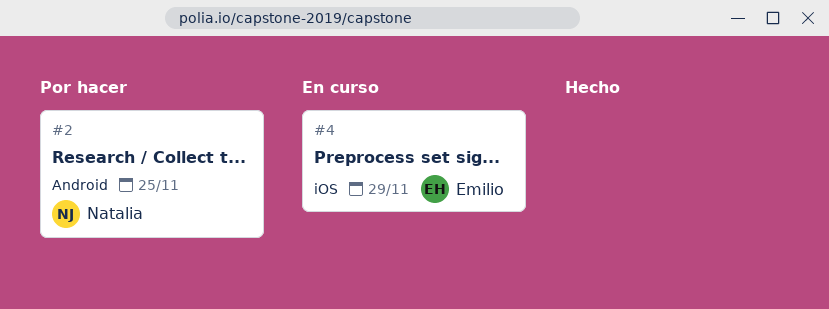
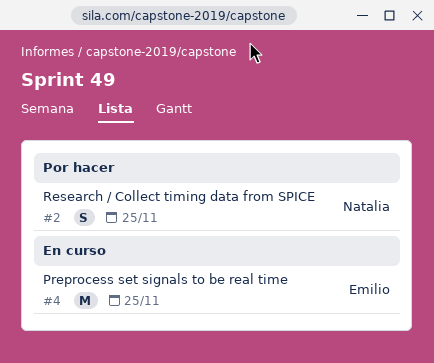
#4, due: Nov 29 -> Nov 25

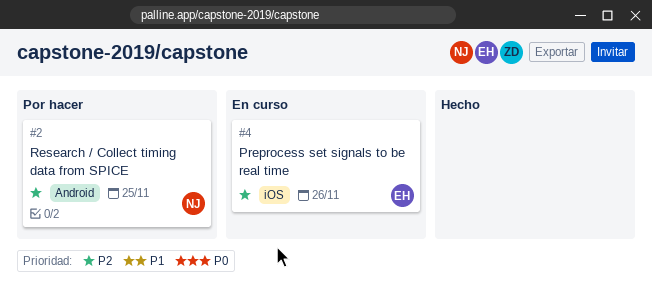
#4, due: Nov 25 -> Nov 26

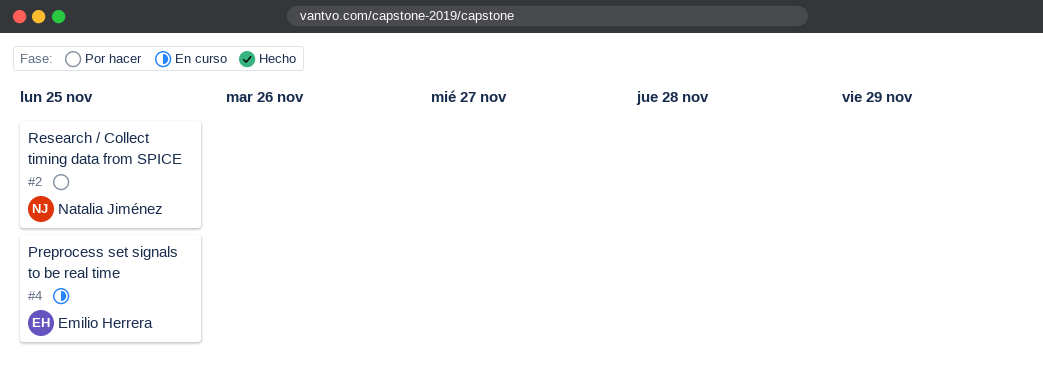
#4, due: Nov 26 -> Nov 25

